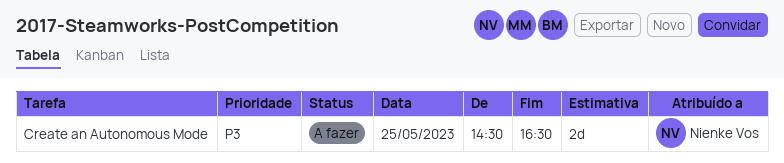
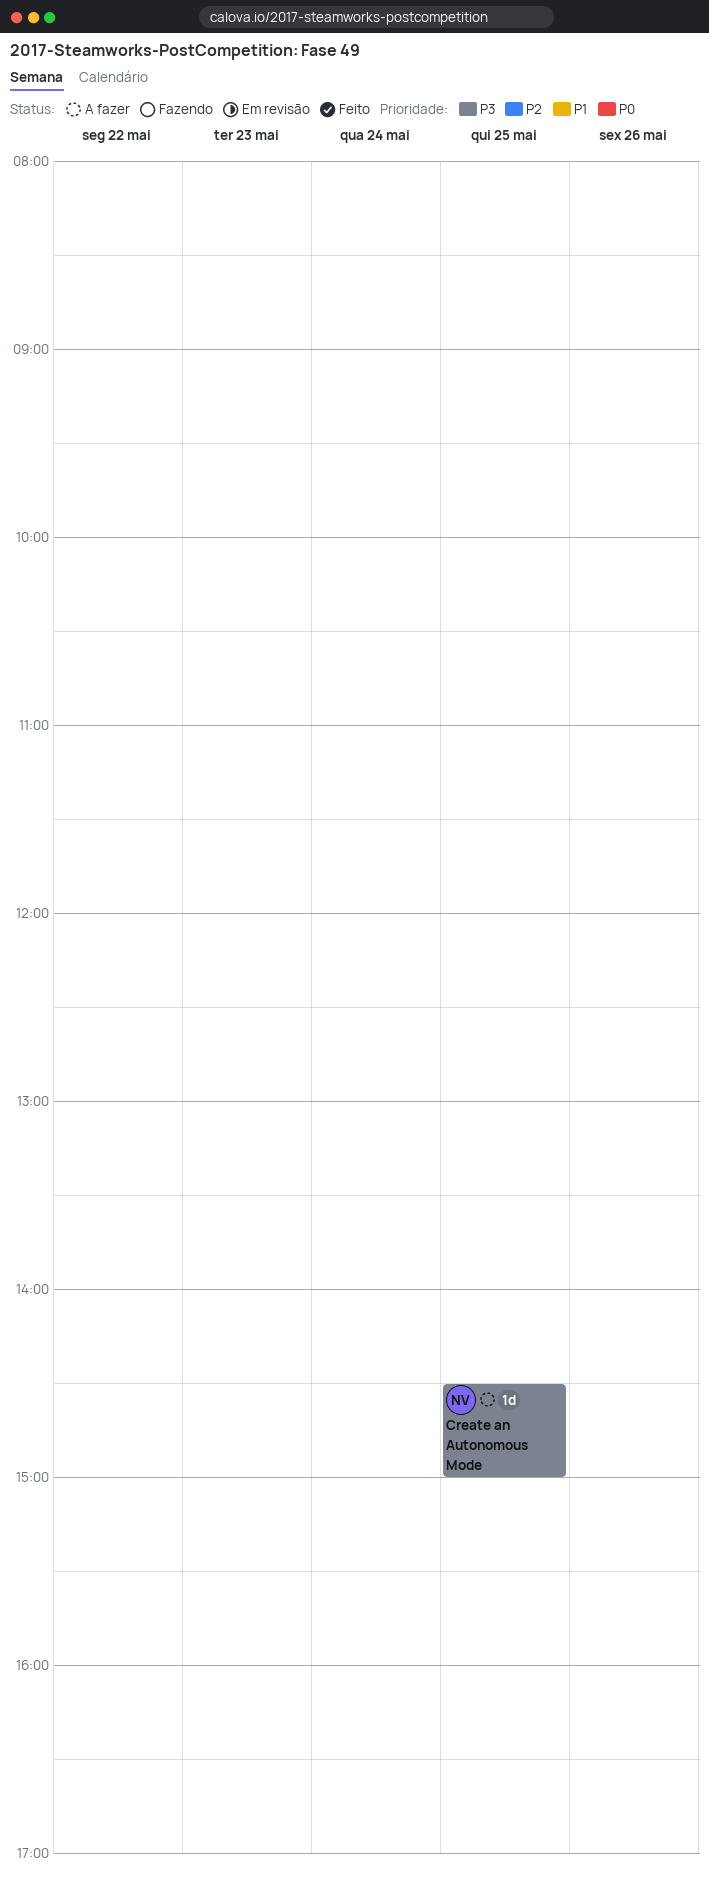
Create an Autonomous Mode, estimate: 2d -> 1d
Create an Autonomous Mode, ends: 16:30 -> 15:00

